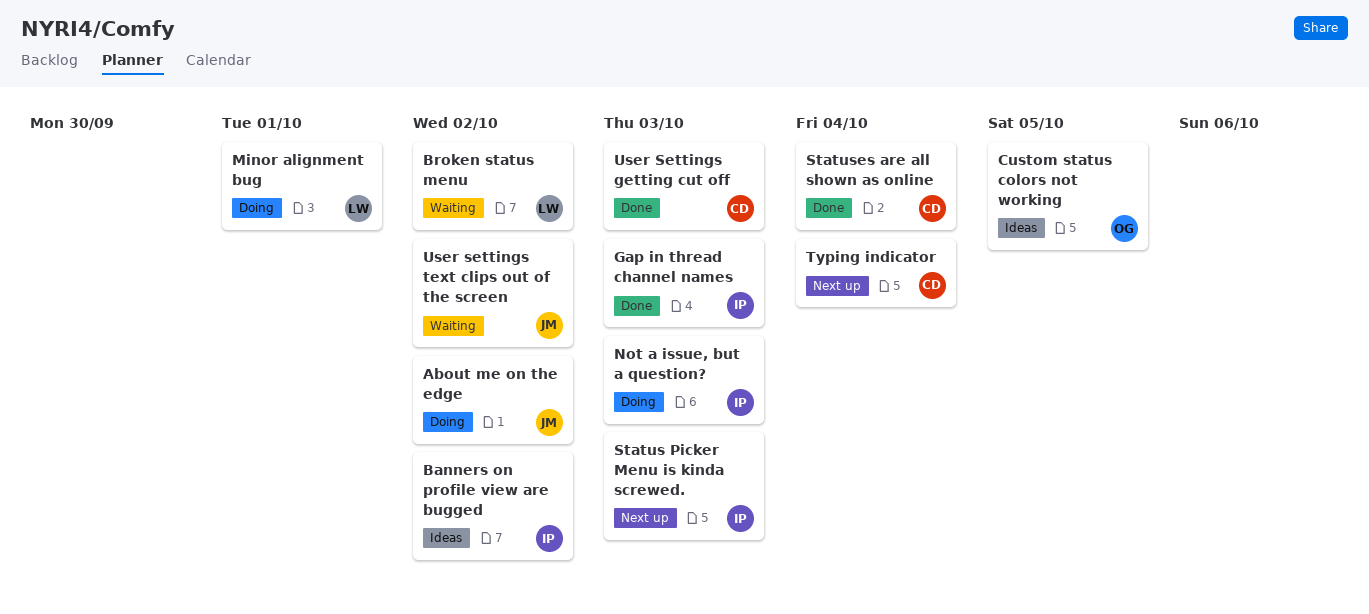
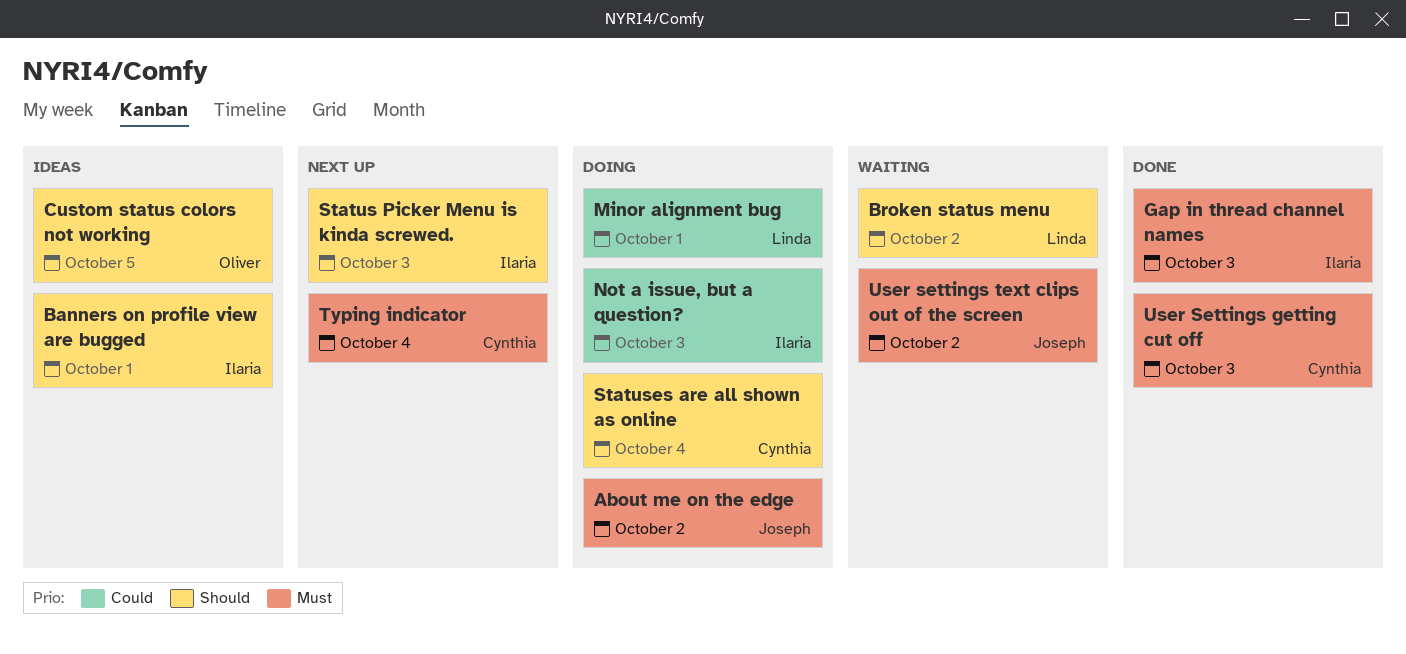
Banners on profile view are bugged, due: Oct 2 -> Oct 1
Statuses are all shown as online, status: Done -> Doing

